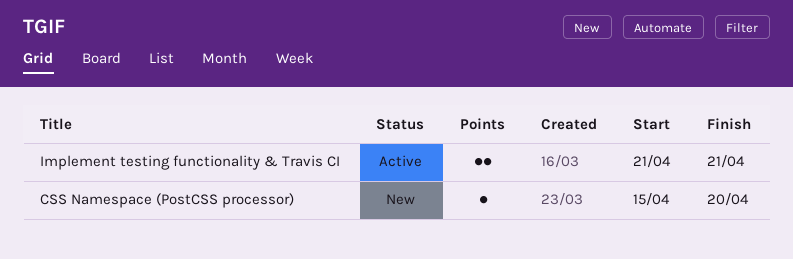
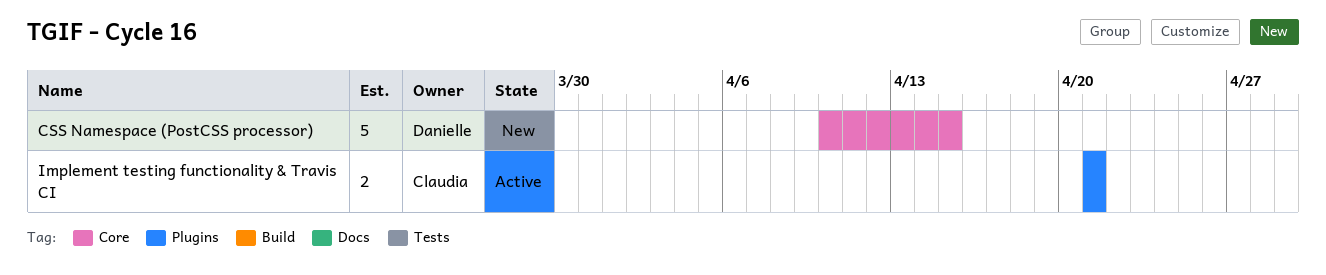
CSS Namespace (PostCSS processor), estimate: 1 -> 5
CSS Namespace (PostCSS processor), start: Apr 15 -> Apr 10
CSS Namespace (PostCSS processor), due: Apr 20 -> Apr 15

